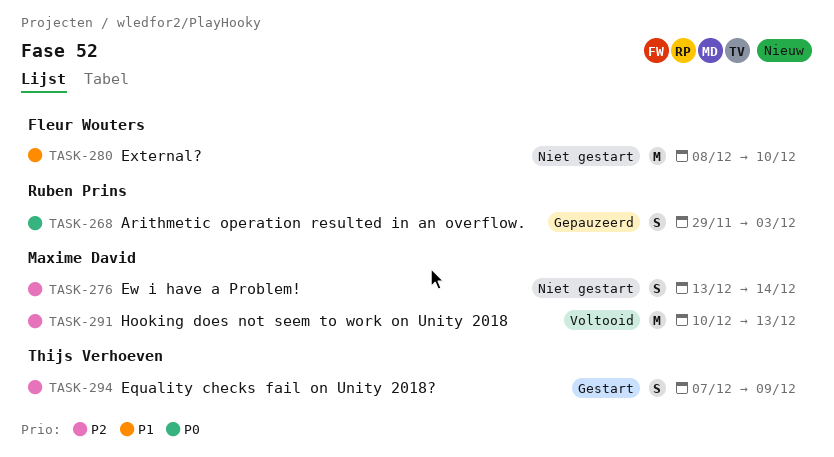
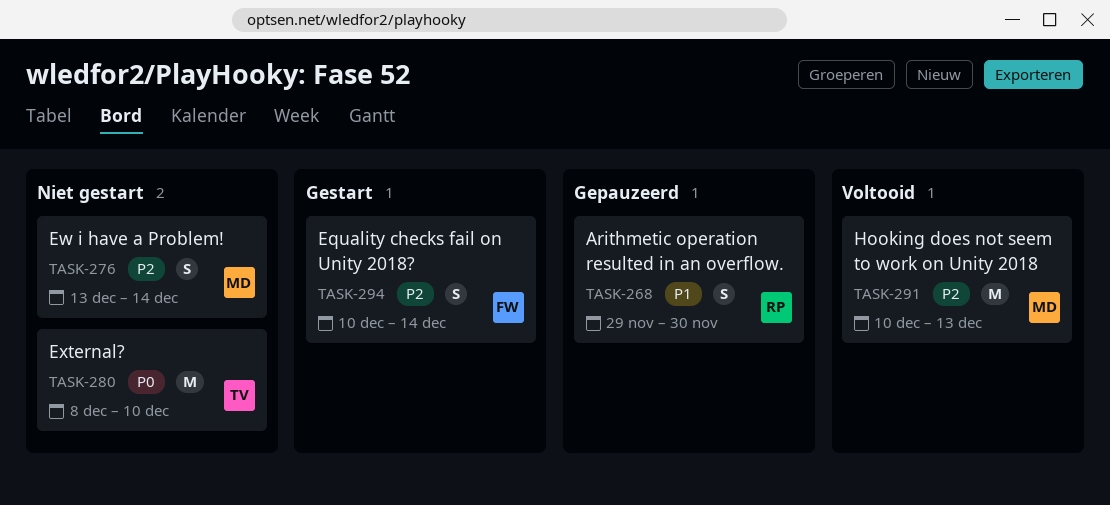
TASK-268, priority: P0 -> P1
TASK-268, due: Dec 3 -> Nov 30
TASK-280, owner: Fleur Wouters -> Thijs Verhoeven
TASK-280, priority: P1 -> P0
TASK-294, owner: Thijs Verhoeven -> Fleur Wouters
TASK-294, start: Dec 7 -> Dec 10
TASK-294, due: Dec 9 -> Dec 14

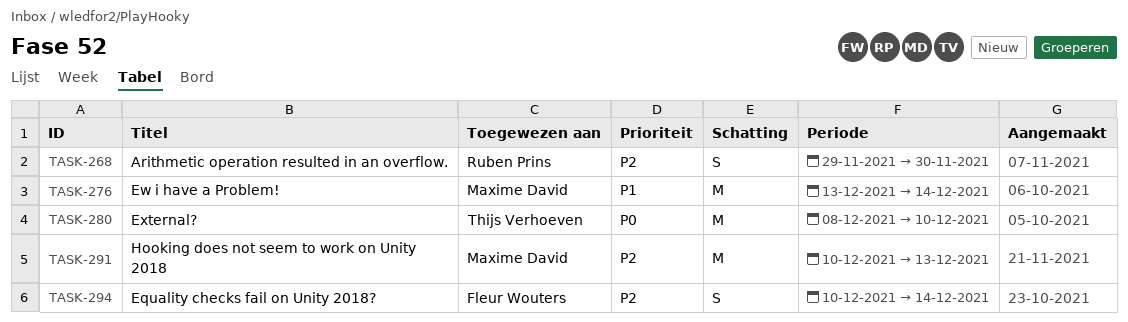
TASK-268, priority: P1 -> P2
TASK-276, priority: P2 -> P1
TASK-276, estimate: S -> M

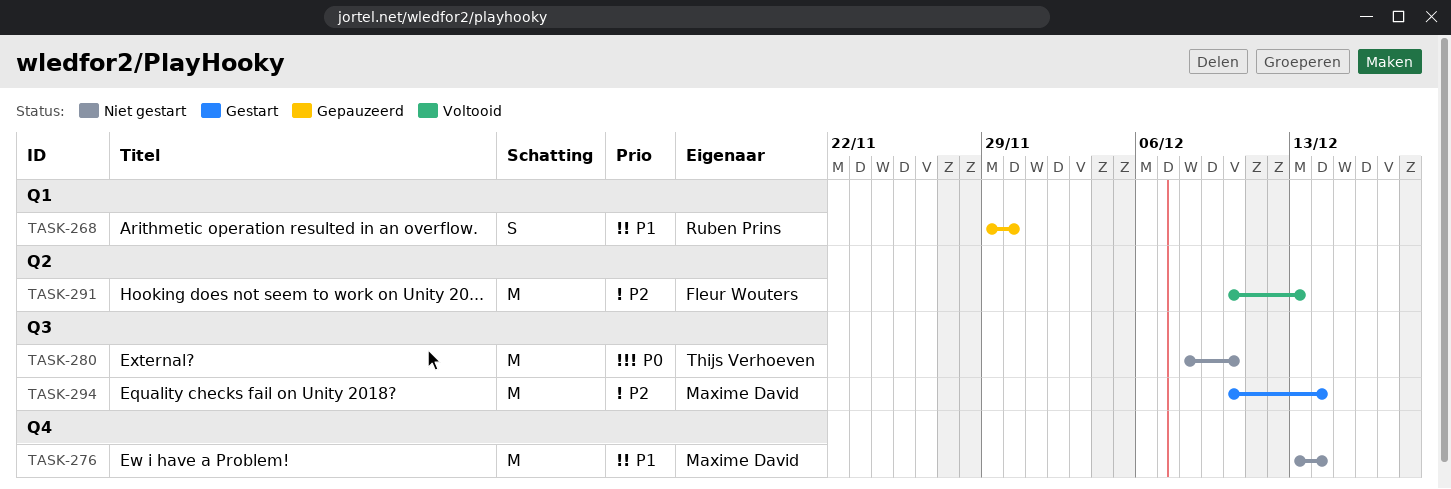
TASK-268, priority: P2 -> P1
TASK-291, owner: Maxime David -> Fleur Wouters
TASK-294, owner: Fleur Wouters -> Maxime David
TASK-294, estimate: S -> M

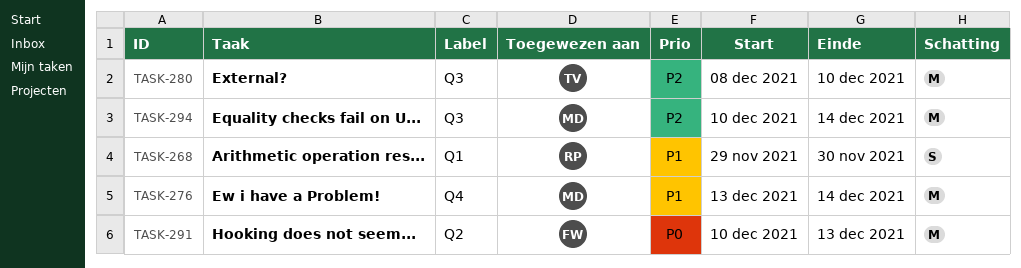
TASK-280, priority: P0 -> P2
TASK-291, priority: P2 -> P0

